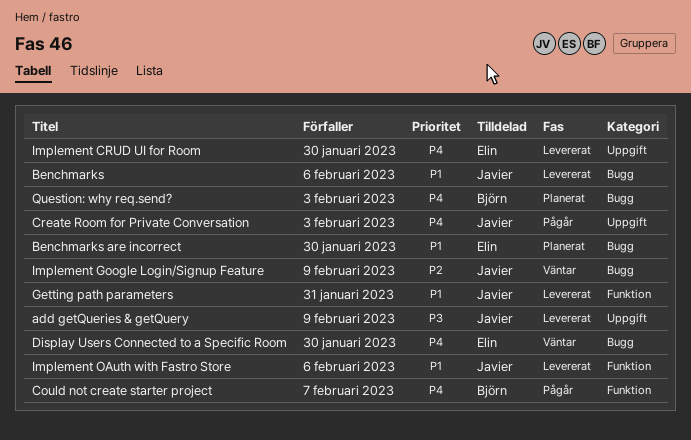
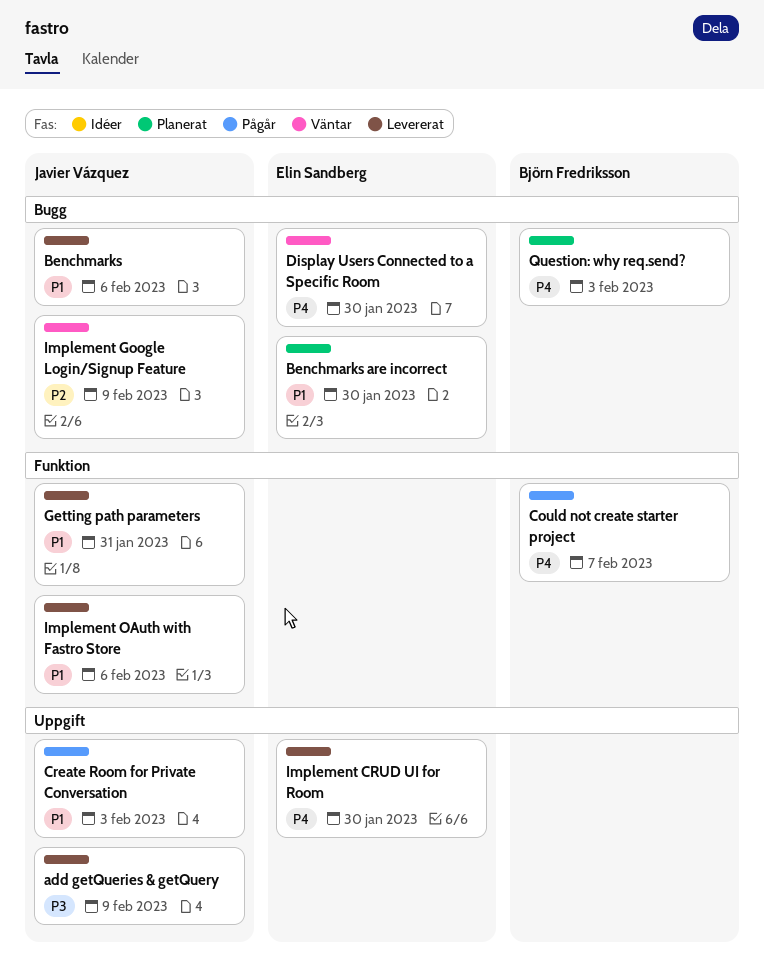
Create Room for Private Conversation, priority: P4 -> P1

